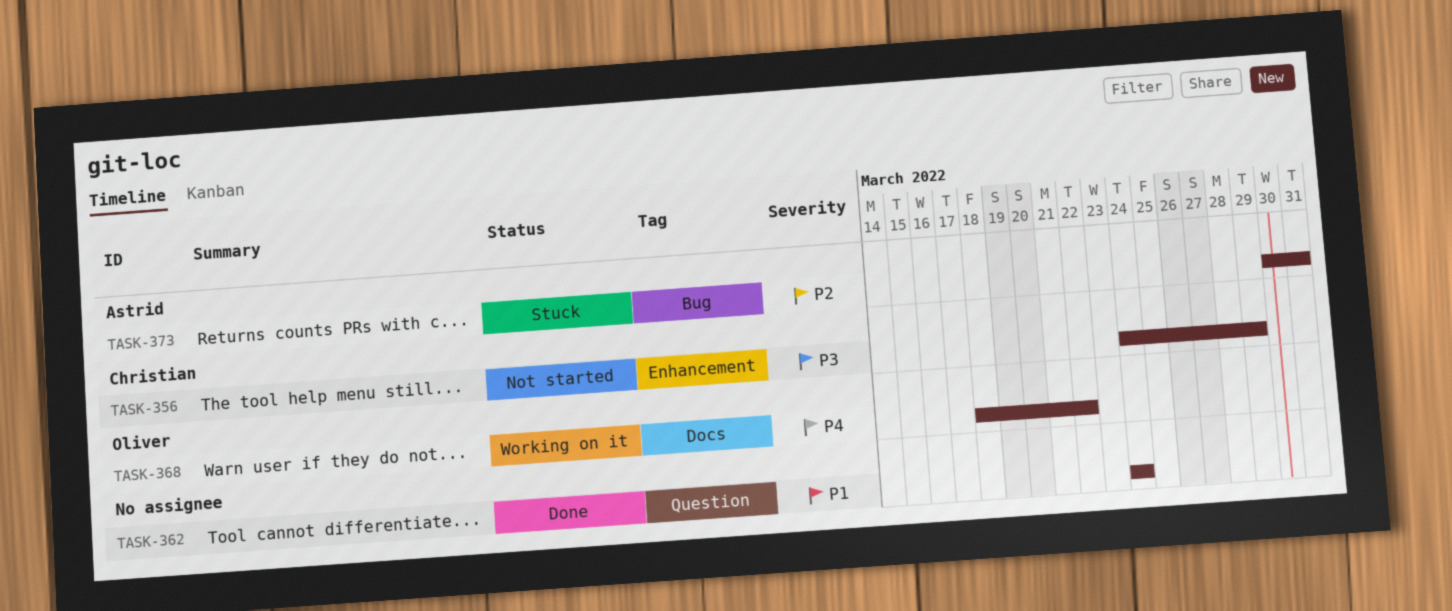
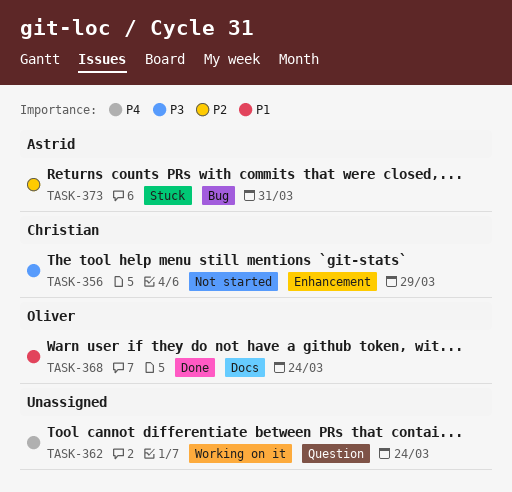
TASK-362, status: Done -> Working on it
TASK-362, priority: P1 -> P4
TASK-368, status: Working on it -> Done
TASK-368, priority: P4 -> P1
TASK-368, due: Mar 22 -> Mar 24

